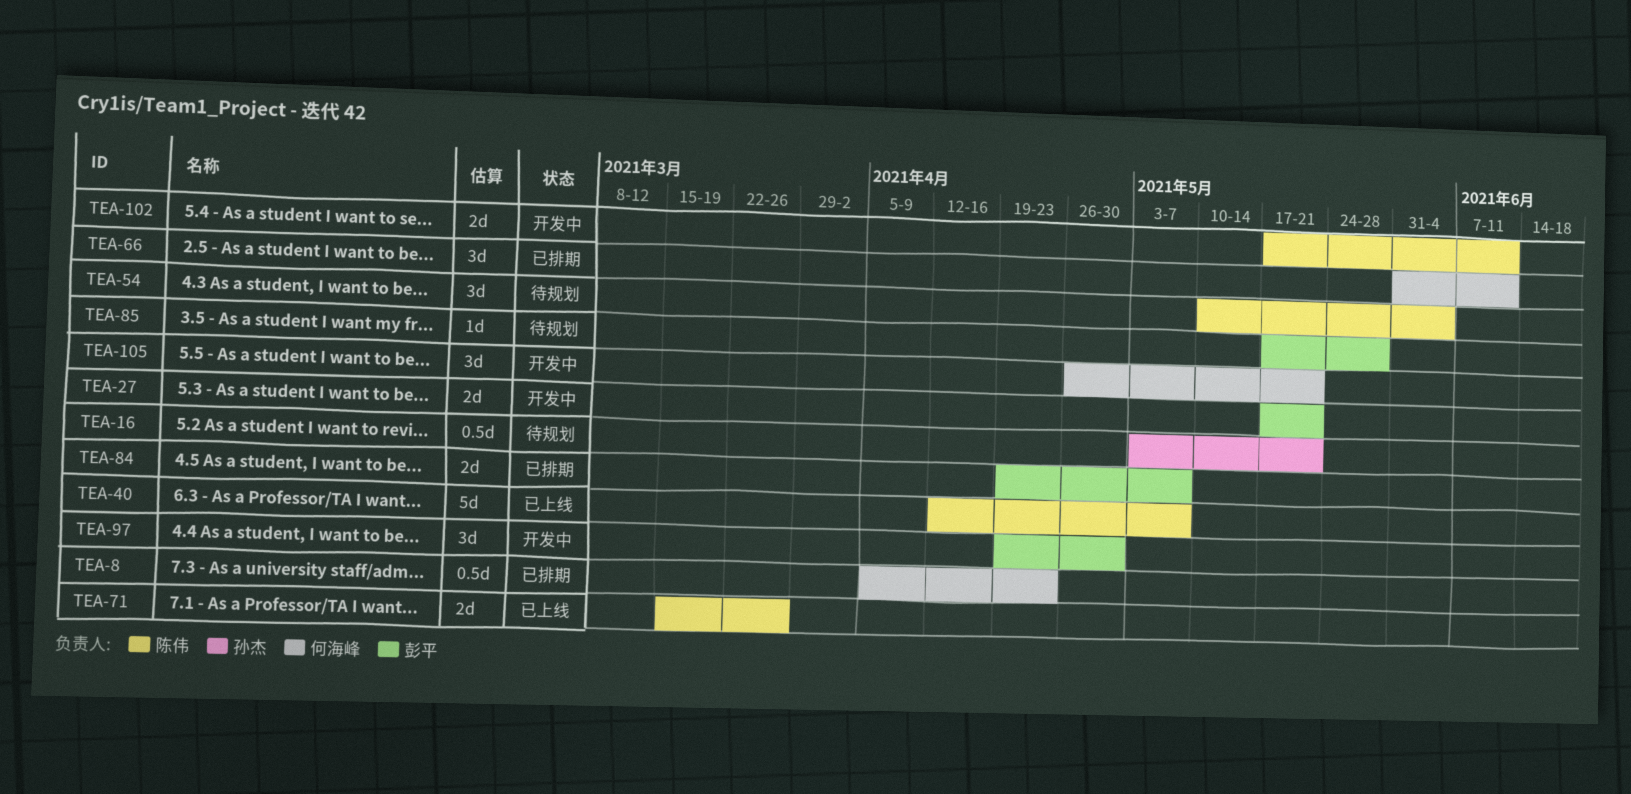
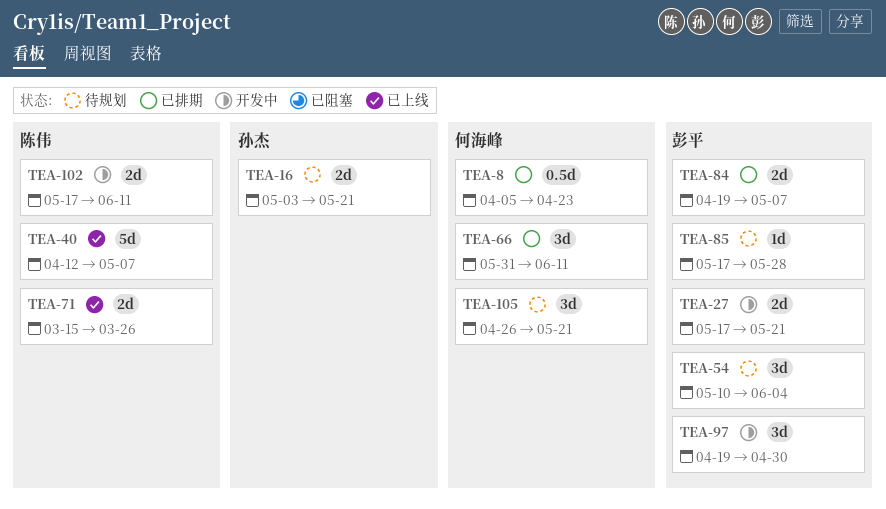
TEA-16, estimate: 0.5d -> 2d
TEA-54, owner: 陈伟 -> 彭平
TEA-105, status: 开发中 -> 待规划

